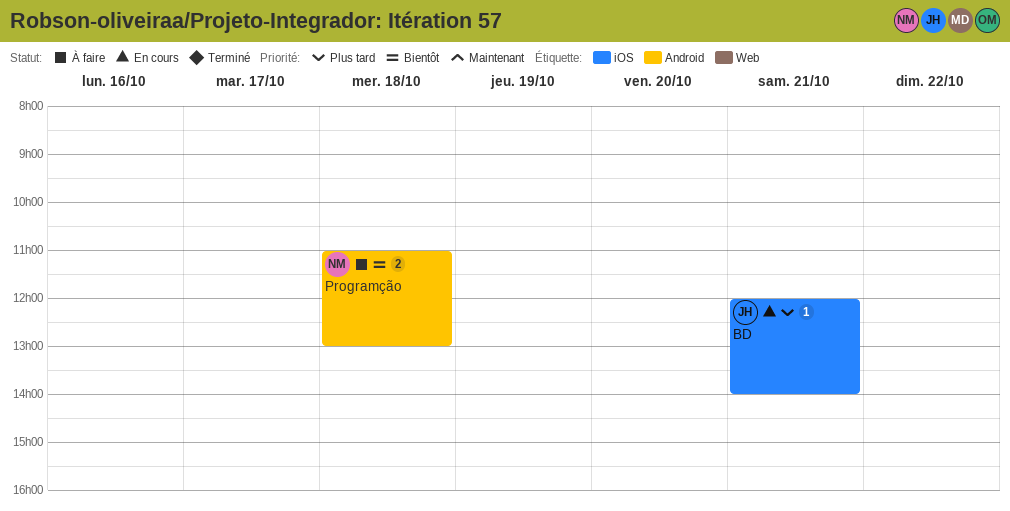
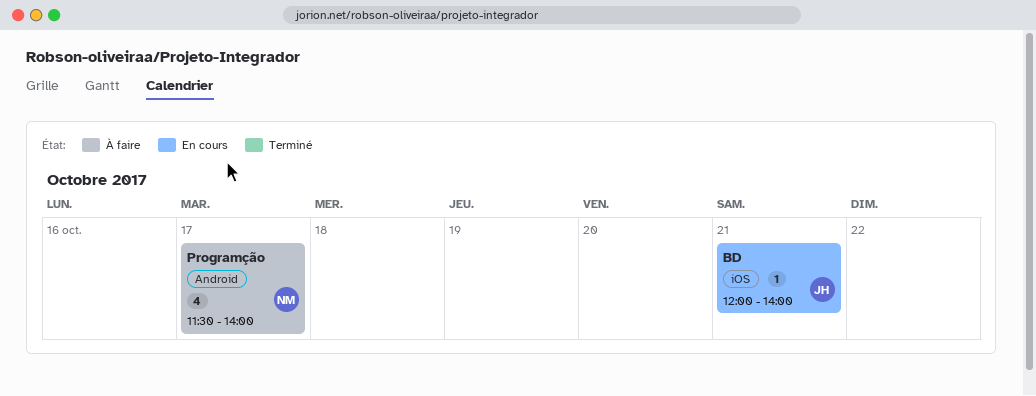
Programção, estimate: 2 -> 4
Programção, day: Oct 18 -> Oct 17
Programção, begins: 11:00 -> 11:30
Programção, ends: 13:00 -> 14:00

